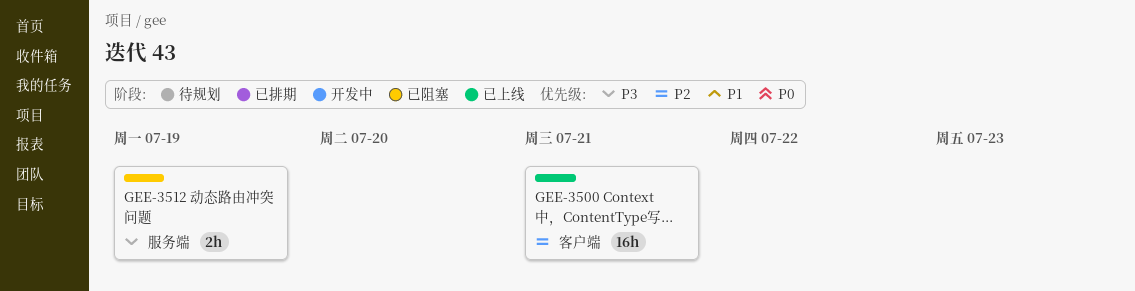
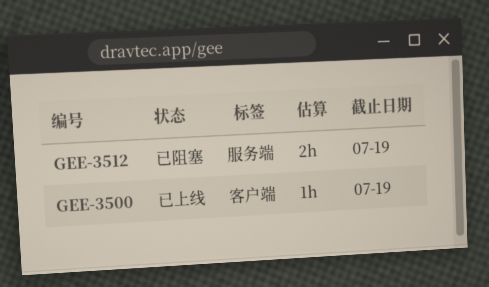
GEE-3500, estimate: 16h -> 1h
GEE-3500, due: Jul 21 -> Jul 19

